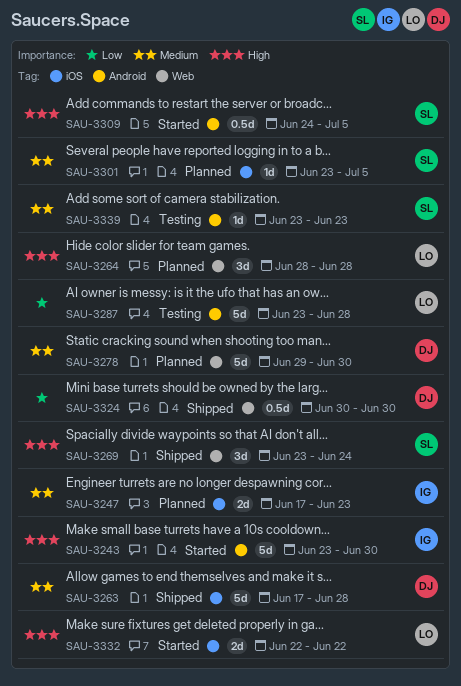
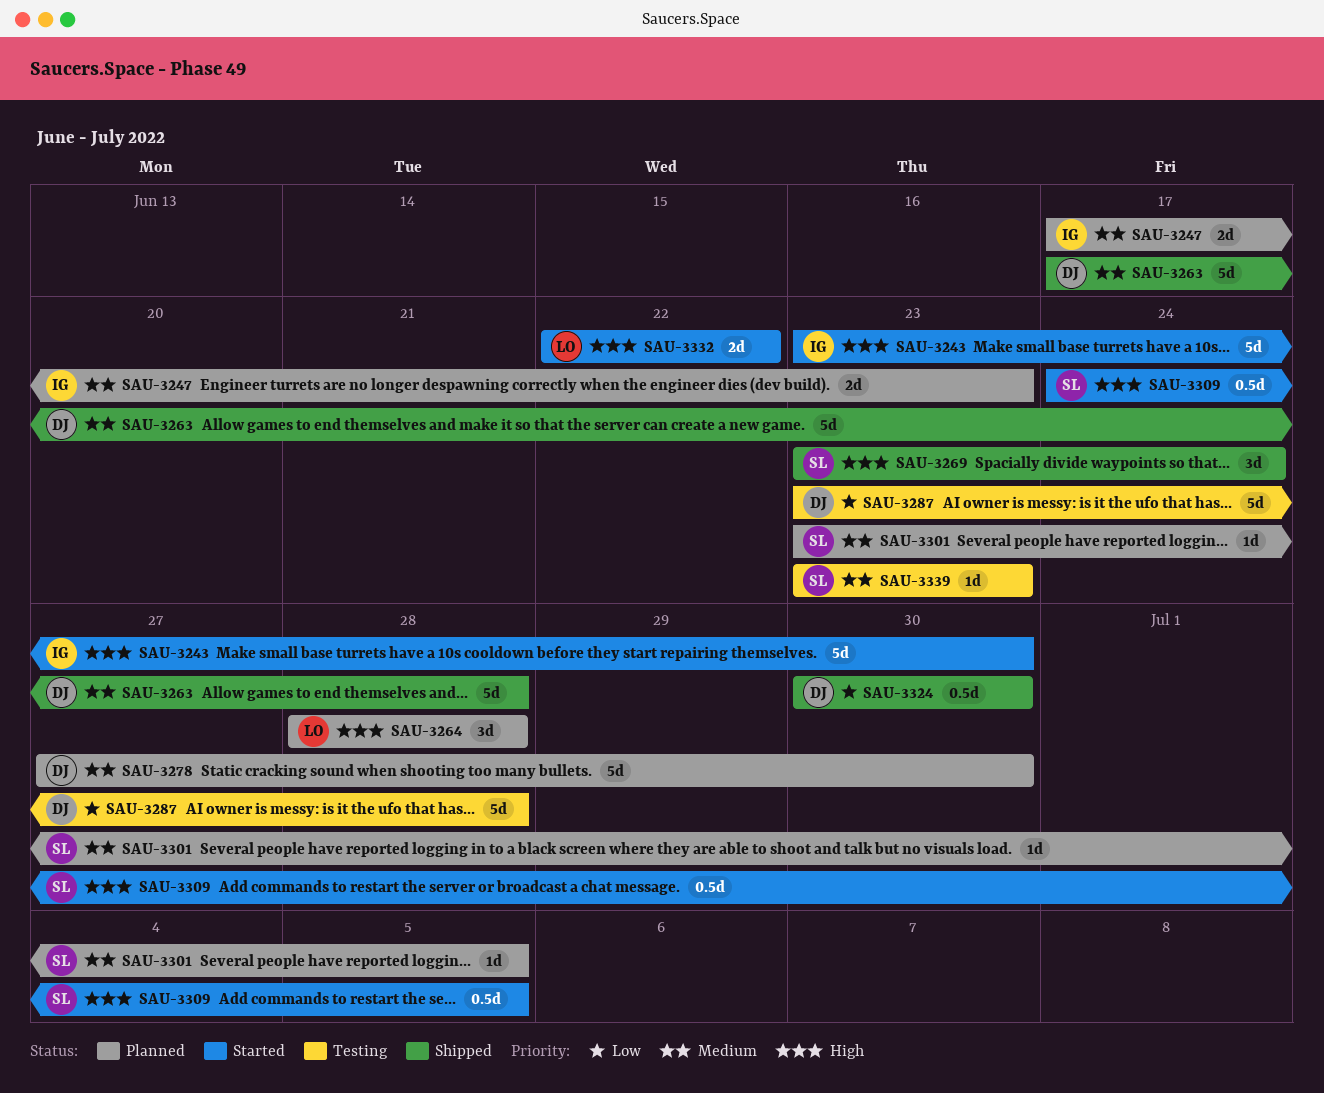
SAU-3278, start: Jun 29 -> Jun 27
SAU-3287, owner: LO -> DJ

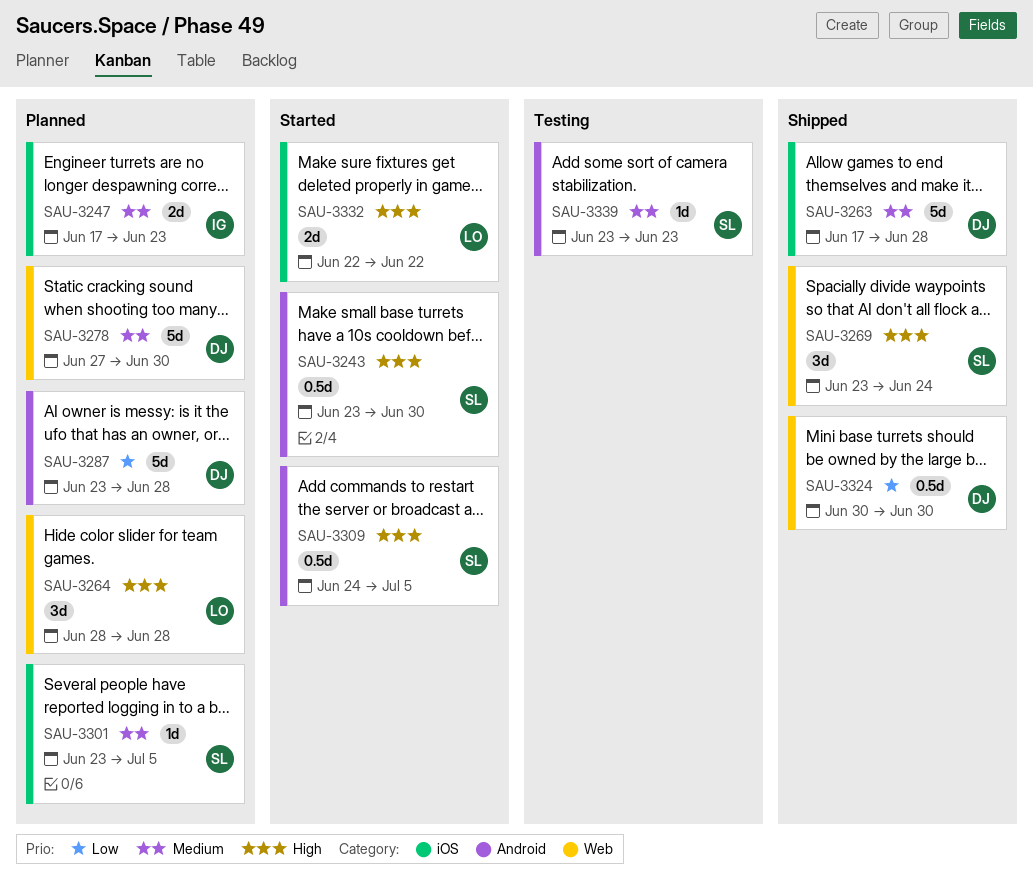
SAU-3243, owner: IG -> SL
SAU-3243, estimate: 5d -> 0.5d
SAU-3287, status: Testing -> Planned

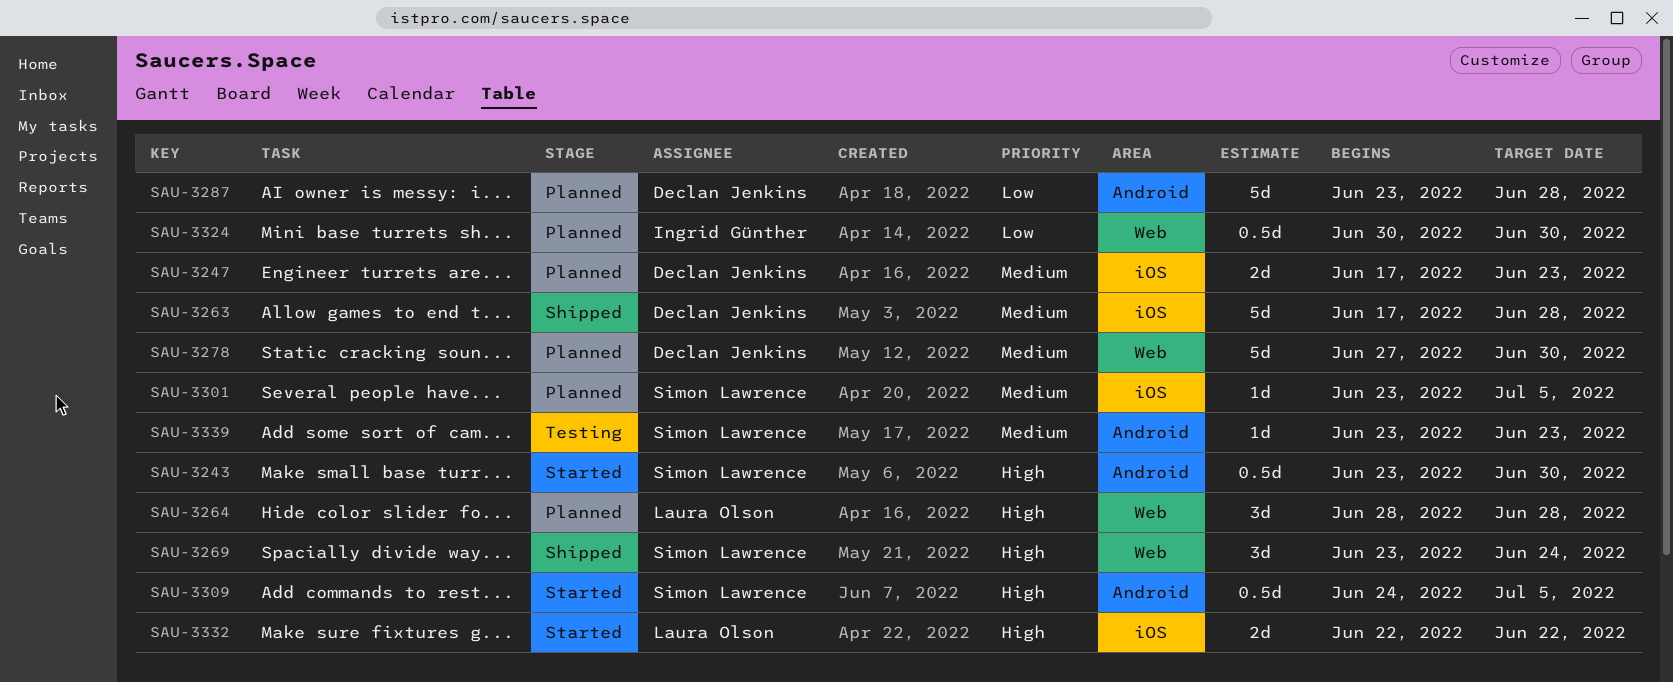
SAU-3247, owner: Ingrid Günther -> Declan Jenkins
SAU-3324, status: Shipped -> Planned
SAU-3324, owner: Declan Jenkins -> Ingrid Günther

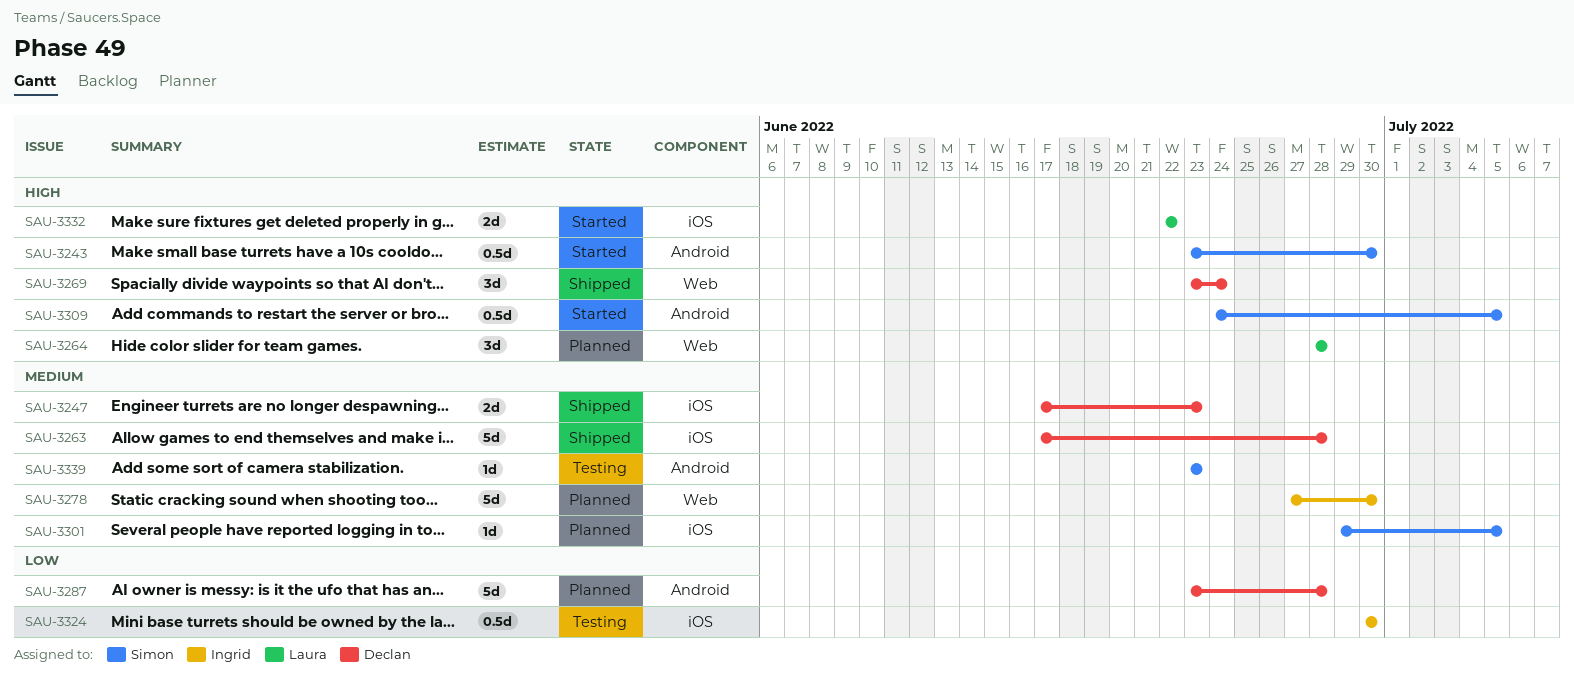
SAU-3247, status: Planned -> Shipped
SAU-3269, owner: Simon Lawrence -> Declan Jenkins
SAU-3278, owner: Declan Jenkins -> Ingrid Günther
SAU-3301, start: Jun 23 -> Jun 29
SAU-3324, status: Planned -> Testing
SAU-3324, label: Web -> iOS

